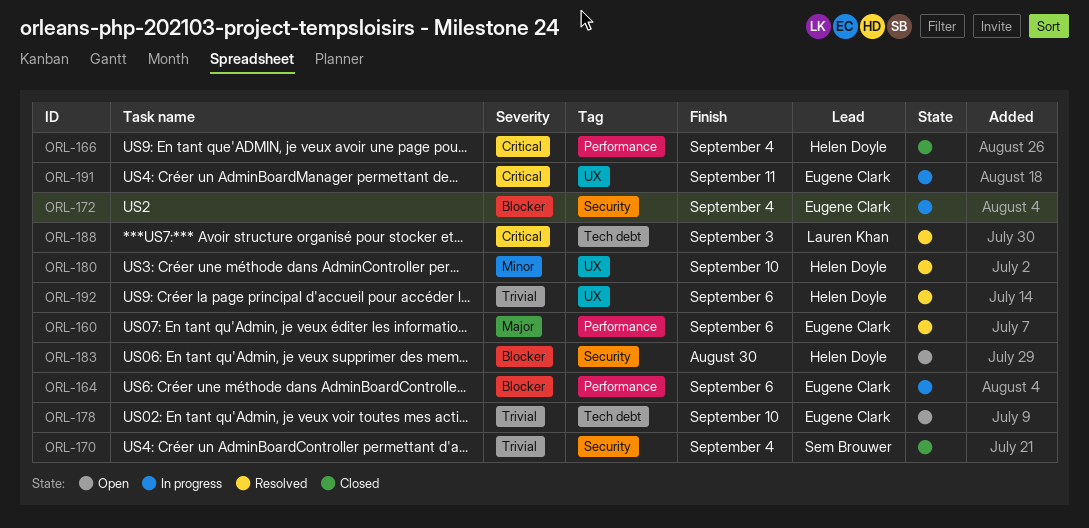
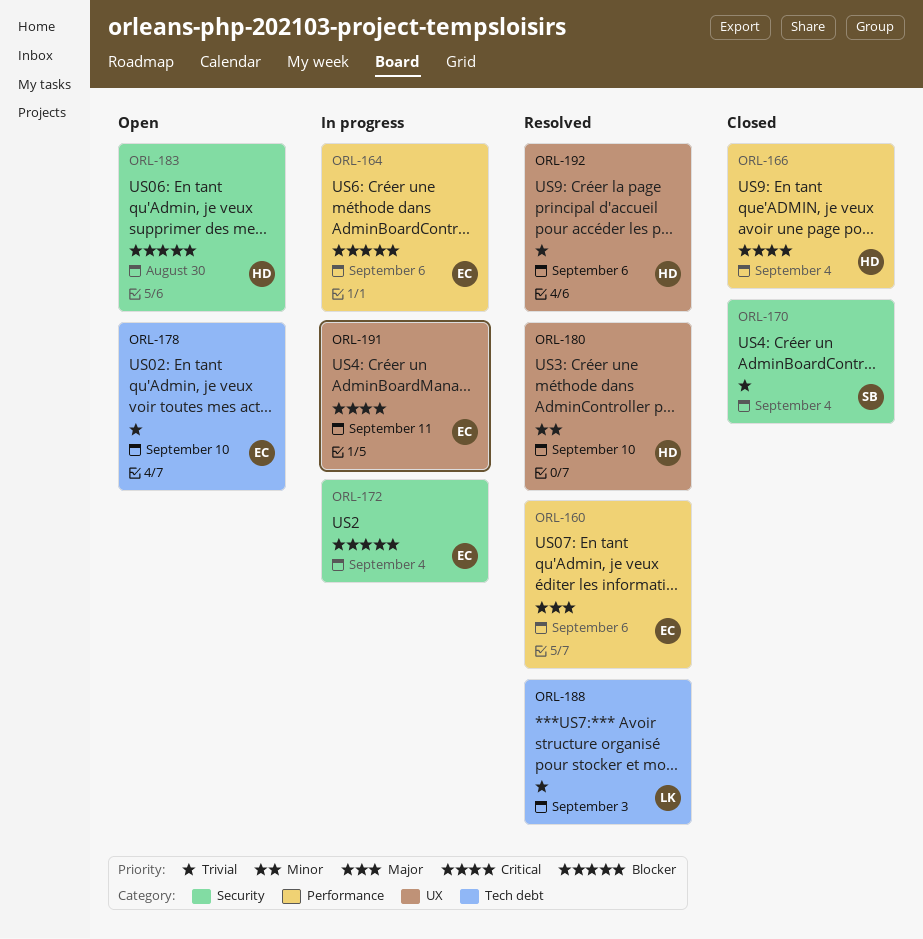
ORL-188, priority: Critical -> Trivial

